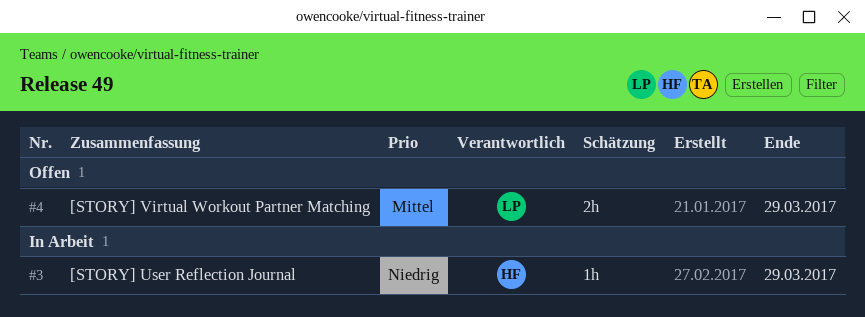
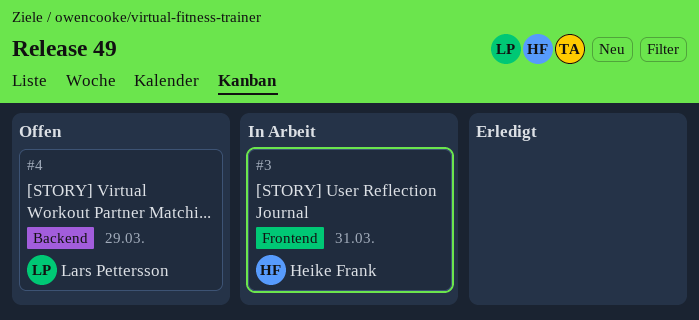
#3, due: Mar 29 -> Mar 31

